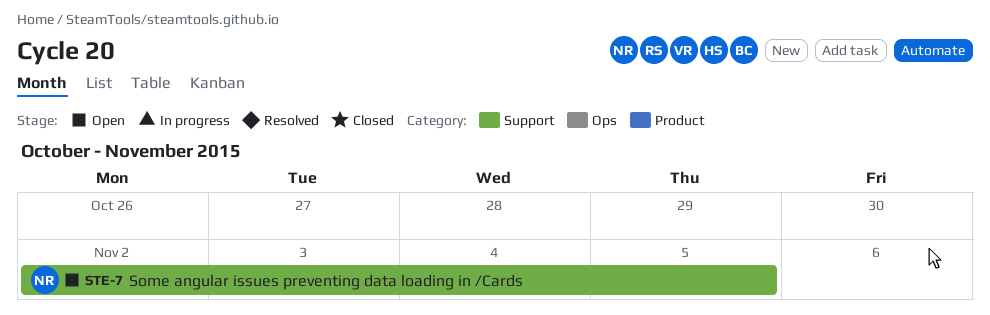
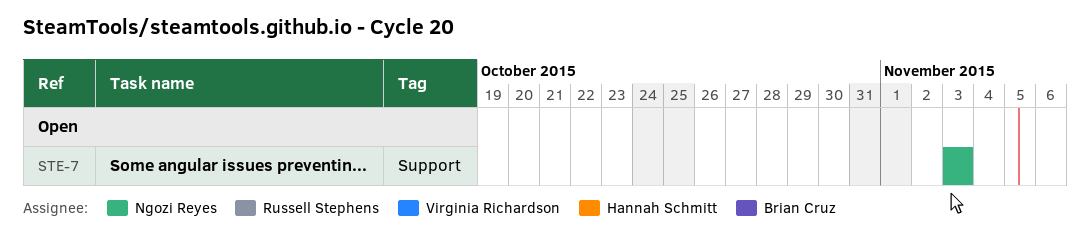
STE-7, start: Nov 2 -> Nov 3
STE-7, due: Nov 5 -> Nov 3

